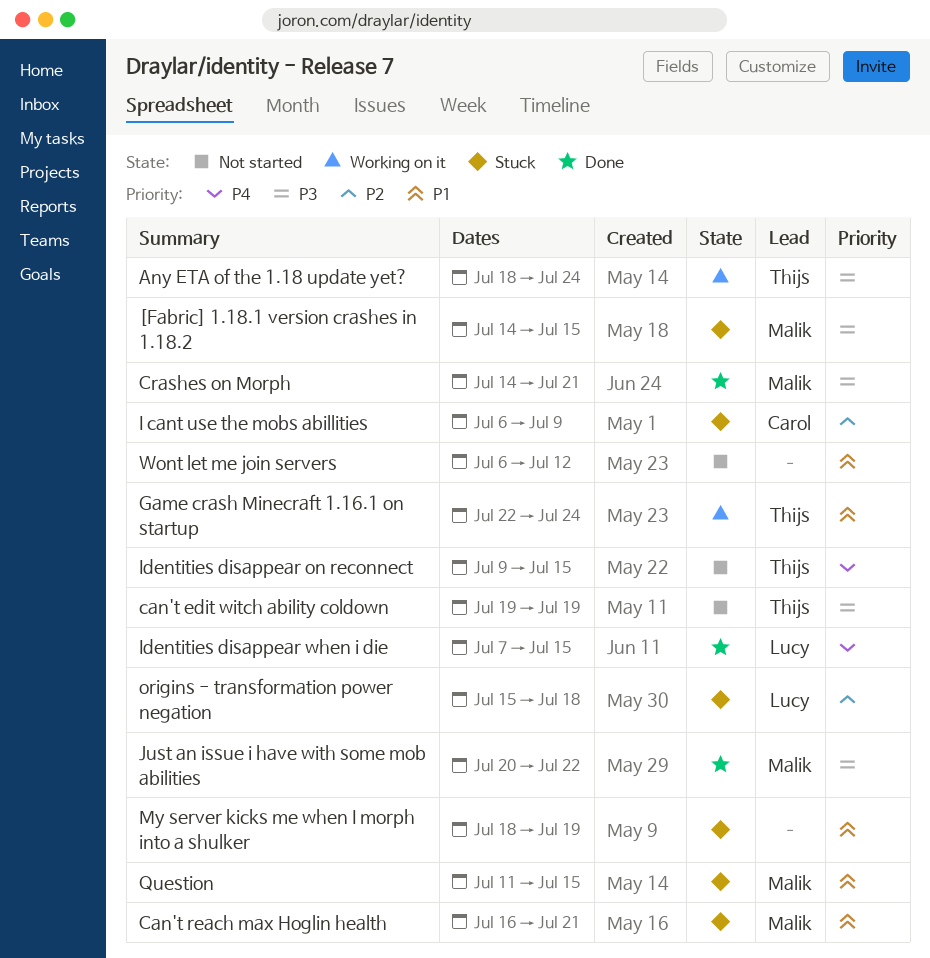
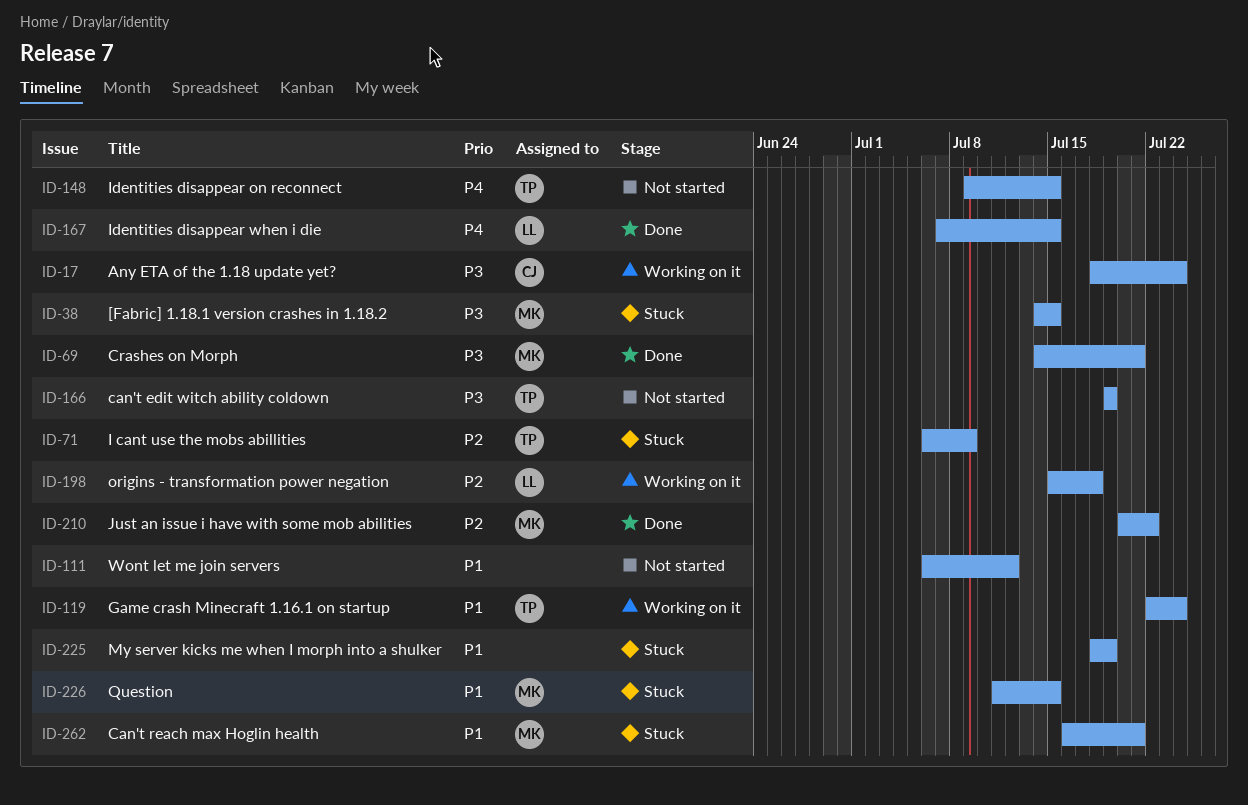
Any ETA of the 1.18 update yet?, owner: Thijs -> Carol
I cant use the mobs abillities, owner: Carol -> Thijs
Just an issue i have with some mob abilities, priority: P3 -> P2
origins - transformation power negation, status: Stuck -> Working on it

